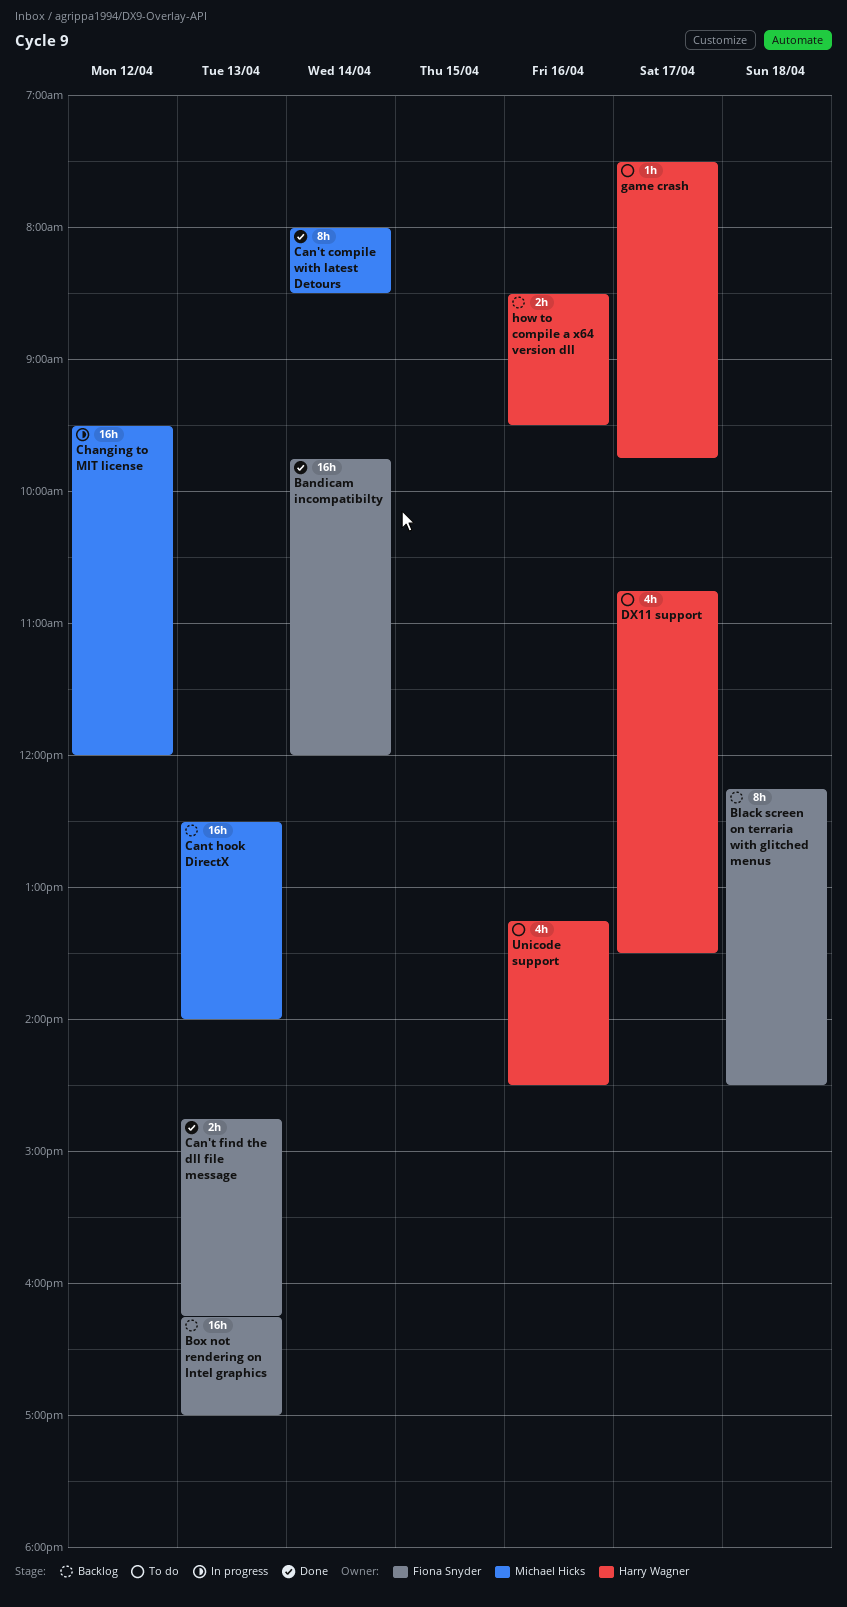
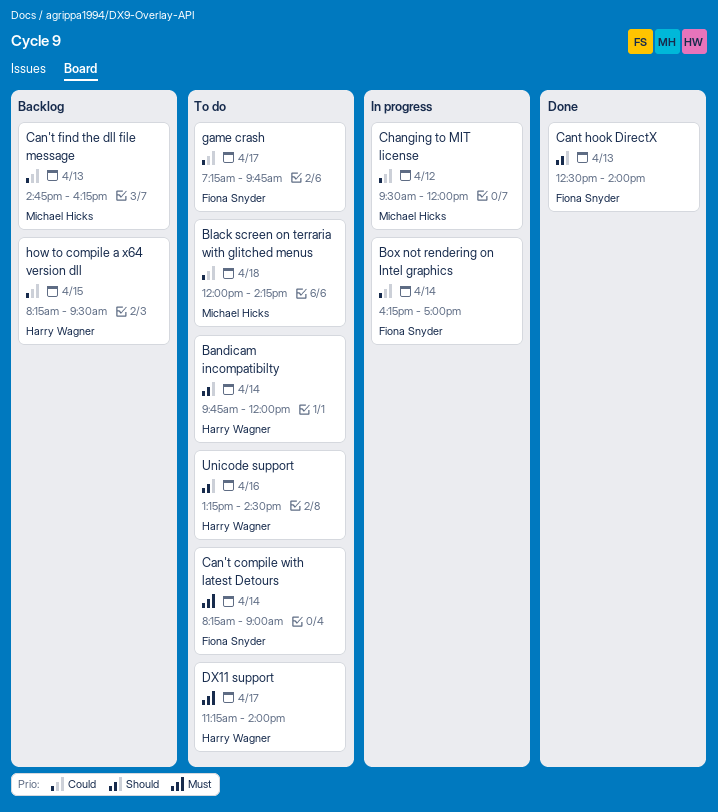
Bandicam incompatibilty, status: Done -> To do
Bandicam incompatibilty, owner: Fiona Snyder -> Harry Wagner
Black screen on terraria with glitched menus, status: Backlog -> To do
Black screen on terraria with glitched menus, owner: Fiona Snyder -> Michael Hicks
Black screen on terraria with glitched menus, begins: 12:15 -> 12:00
Black screen on terraria with glitched menus, ends: 14:30 -> 14:15
Box not rendering on Intel graphics, status: Backlog -> In progress
Box not rendering on Intel graphics, day: Apr 13 -> Apr 14
Can't compile with latest Detours, status: Done -> To do
Can't compile with latest Detours, owner: Michael Hicks -> Fiona Snyder
Can't compile with latest Detours, begins: 08:00 -> 08:15
Can't compile with latest Detours, ends: 08:30 -> 09:00
Can't find the dll file message, status: Done -> Backlog
Can't find the dll file message, owner: Fiona Snyder -> Michael Hicks
Cant hook DirectX, status: Backlog -> Done
Cant hook DirectX, owner: Michael Hicks -> Fiona Snyder
DX11 support, begins: 10:45 -> 11:15
DX11 support, ends: 13:30 -> 14:00
game crash, owner: Harry Wagner -> Fiona Snyder
game crash, begins: 07:30 -> 07:15
how to compile a x64 version dll, day: Apr 16 -> Apr 15
how to compile a x64 version dll, begins: 08:30 -> 08:15

